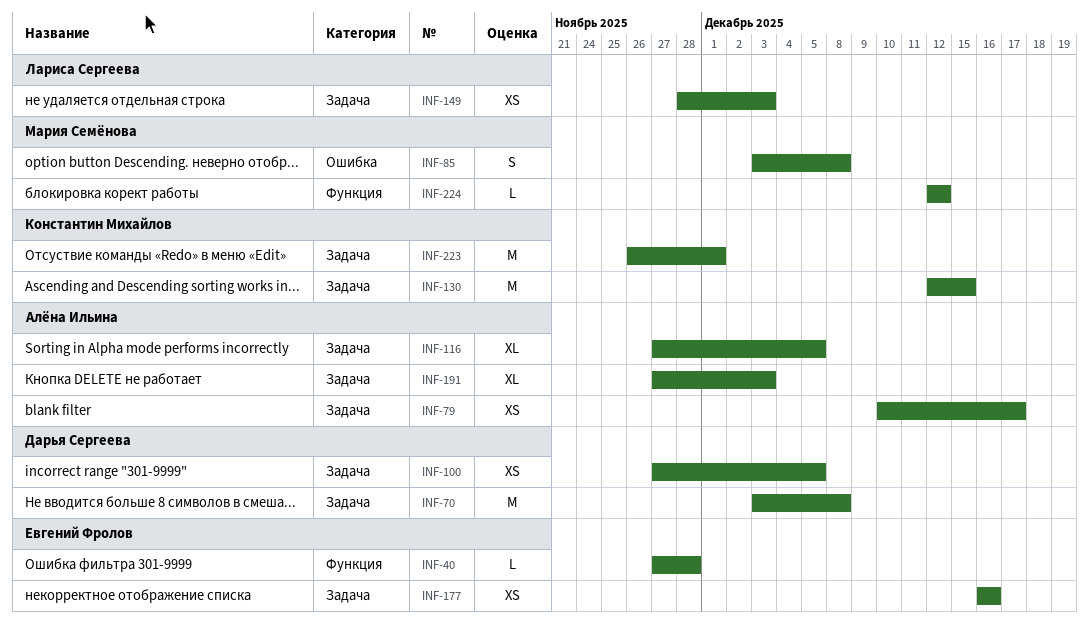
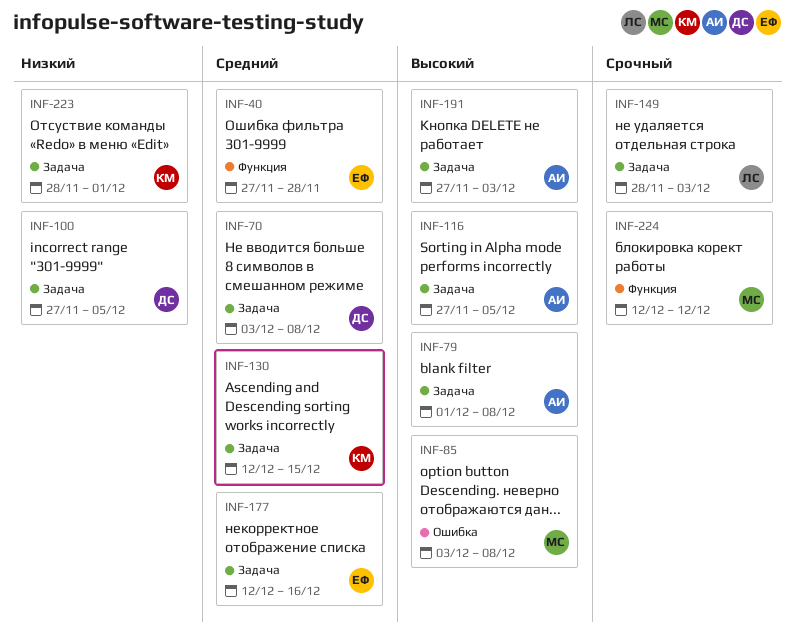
INF-79, start: Dec 10 -> Dec 1
INF-79, due: Dec 17 -> Dec 8
INF-177, start: Dec 16 -> Dec 12
INF-223, start: Nov 26 -> Nov 28

